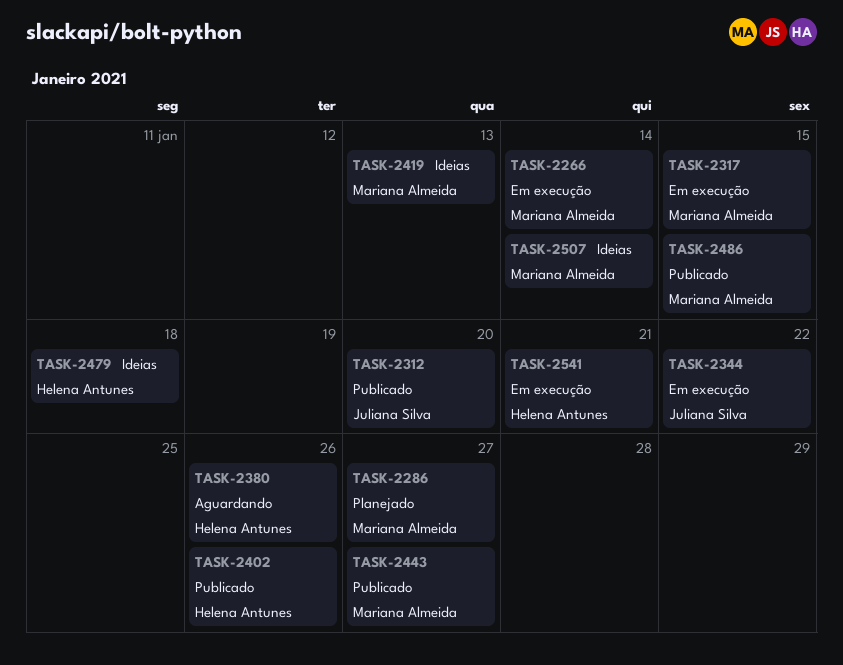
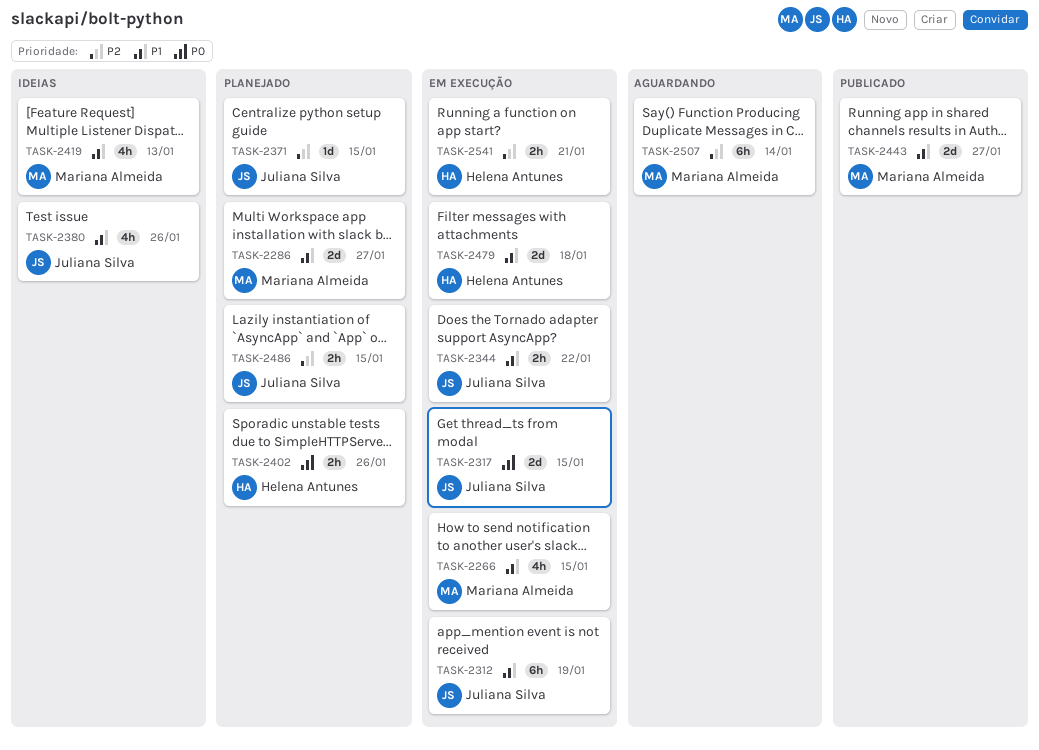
TASK-2266, due: Jan 14 -> Jan 15
TASK-2312, status: Publicado -> Em execução
TASK-2312, due: Jan 20 -> Jan 19
TASK-2317, owner: Mariana Almeida -> Juliana Silva
TASK-2371: none -> present
TASK-2380, status: Aguardando -> Ideias
TASK-2380, owner: Helena Antunes -> Juliana Silva
TASK-2402, status: Publicado -> Planejado
TASK-2479, status: Ideias -> Em execução
TASK-2486, status: Publicado -> Planejado
TASK-2486, owner: Mariana Almeida -> Juliana Silva
TASK-2507, status: Ideias -> Aguardando

